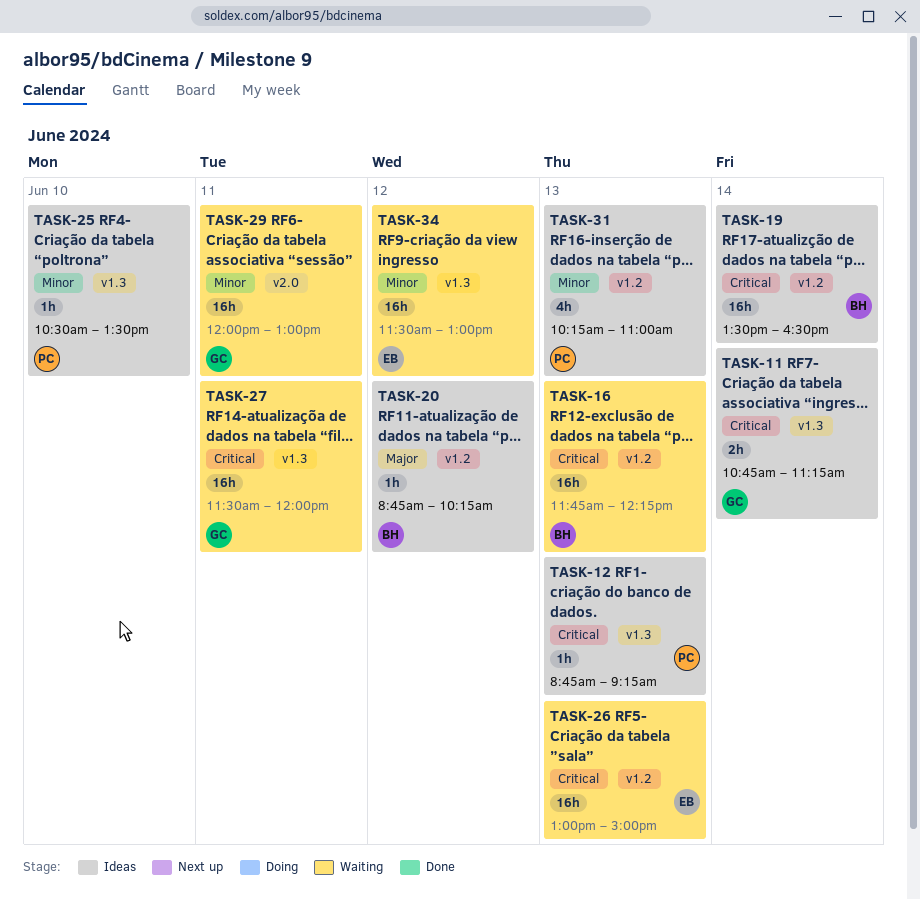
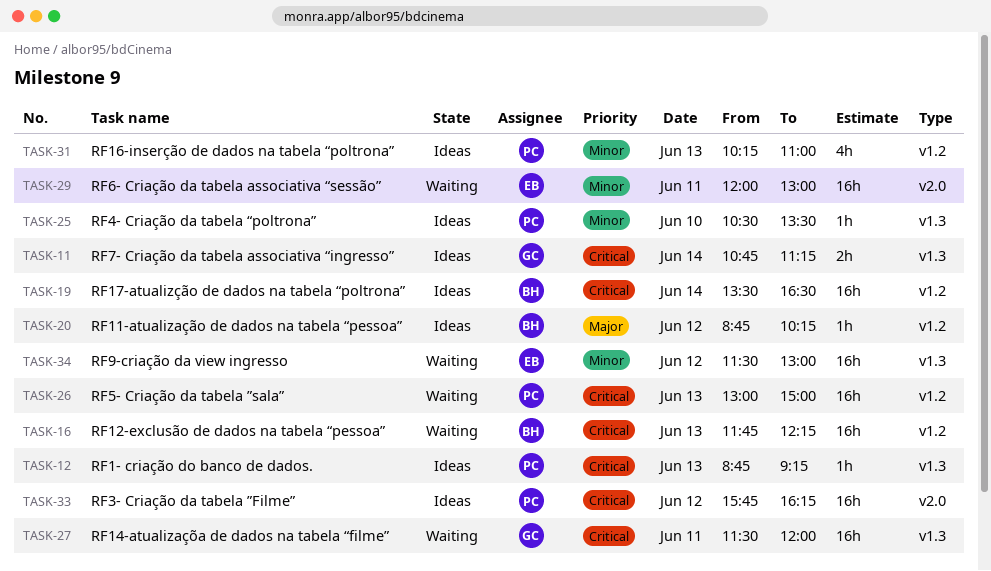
TASK-26, owner: EB -> PC
TASK-29, owner: GC -> EB
TASK-33: none -> present

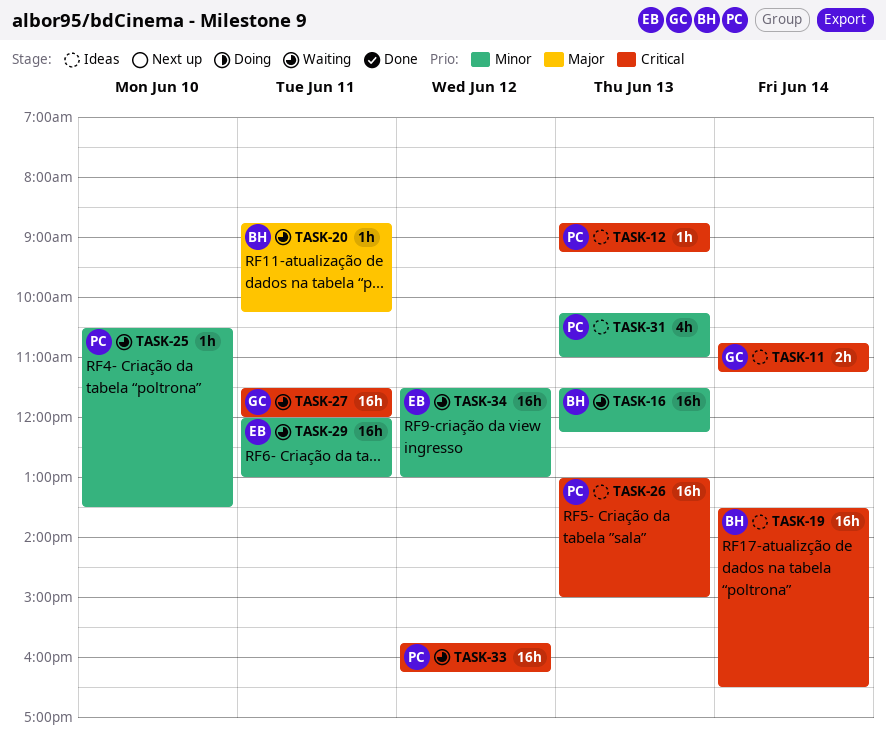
TASK-16, priority: Critical -> Minor
TASK-16, begins: 11:45 -> 11:30
TASK-20, status: Ideas -> Waiting
TASK-20, day: Jun 12 -> Jun 11
TASK-25, status: Ideas -> Waiting
TASK-26, status: Waiting -> Ideas
TASK-33, status: Ideas -> Waiting

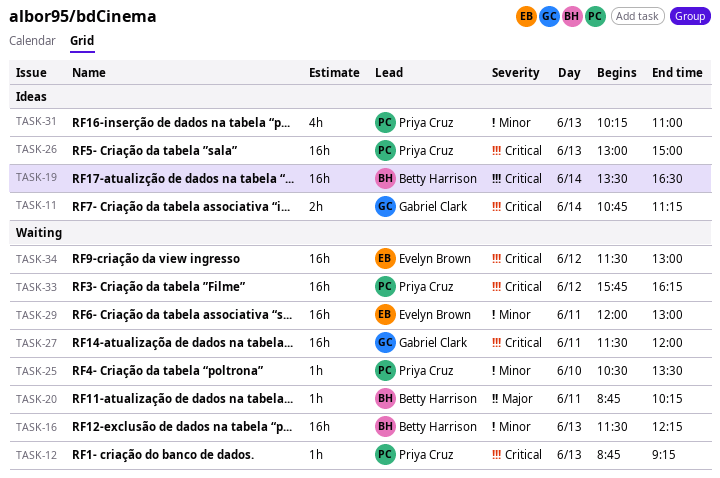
TASK-12, status: Ideas -> Waiting
TASK-34, priority: Minor -> Critical

